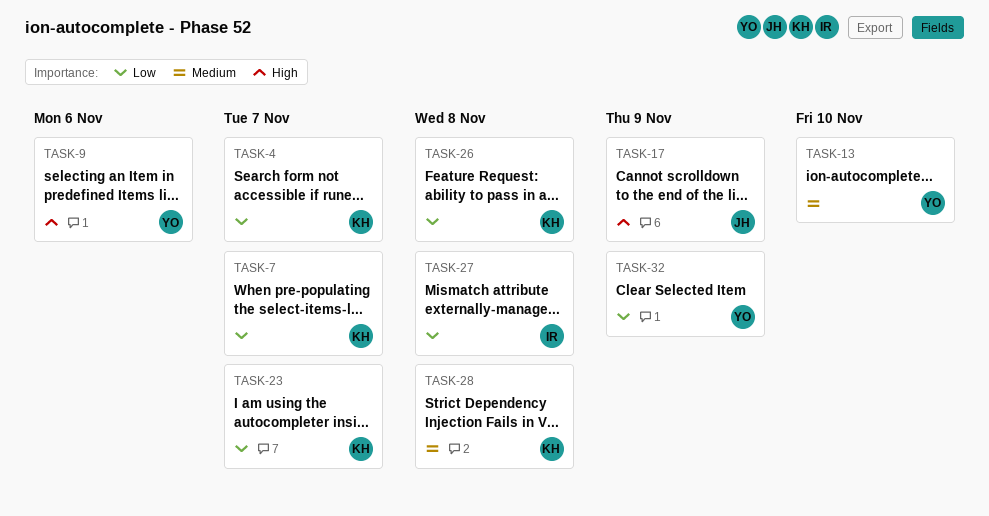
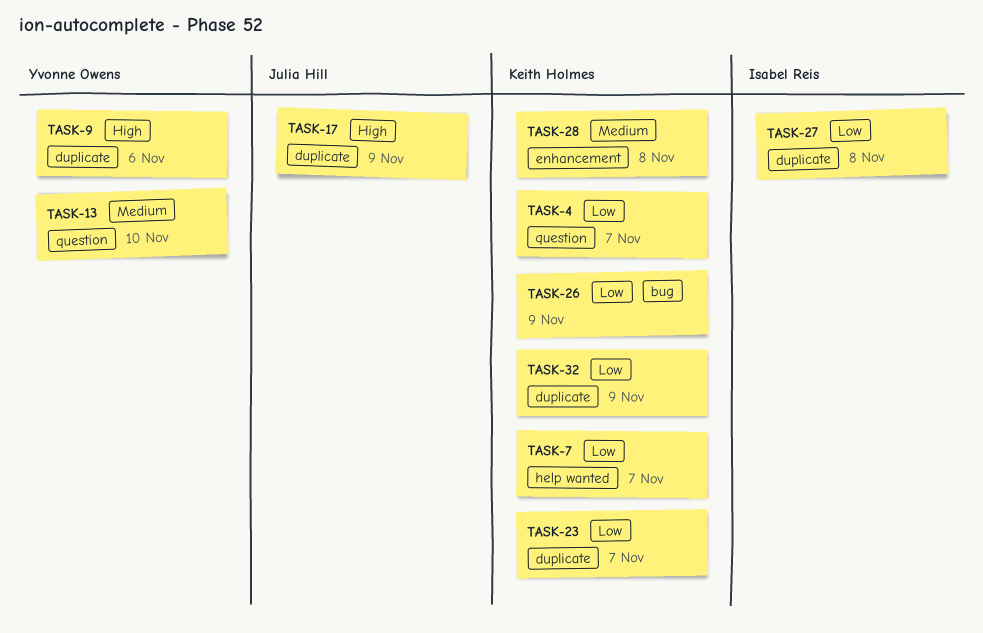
TASK-26, due: Nov 8 -> Nov 9
TASK-32, owner: Yvonne Owens -> Keith Holmes

